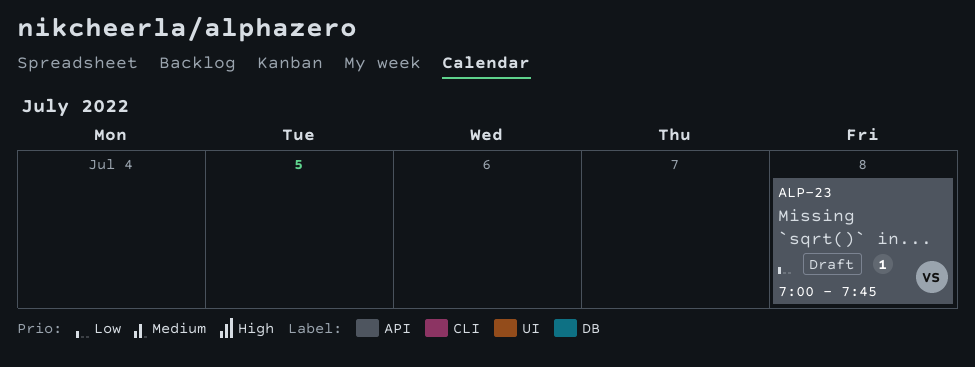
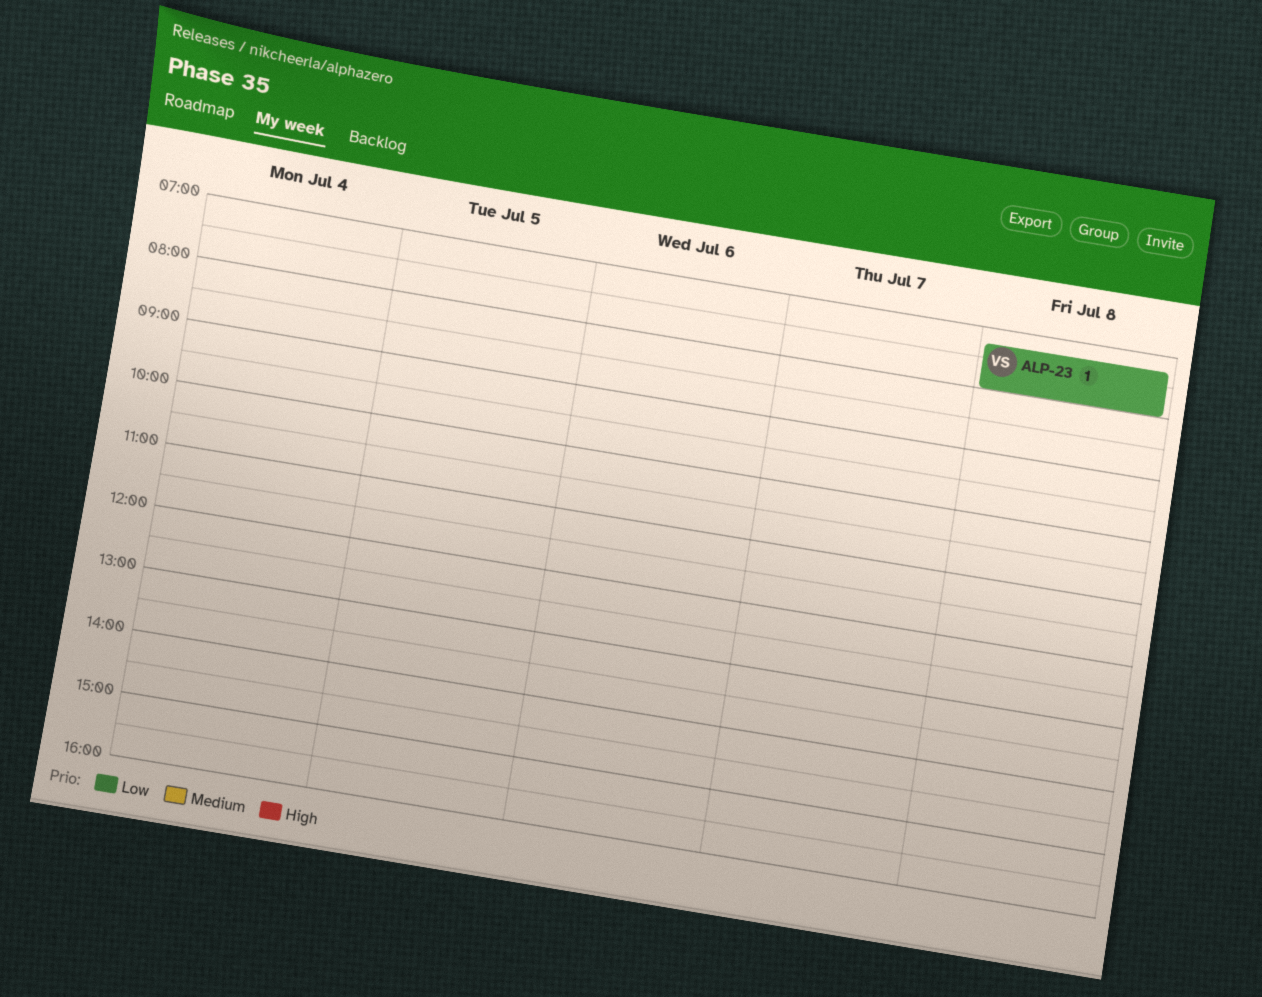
ALP-23, begins: 07:00 -> 07:15
ALP-23, ends: 07:45 -> 08:00

